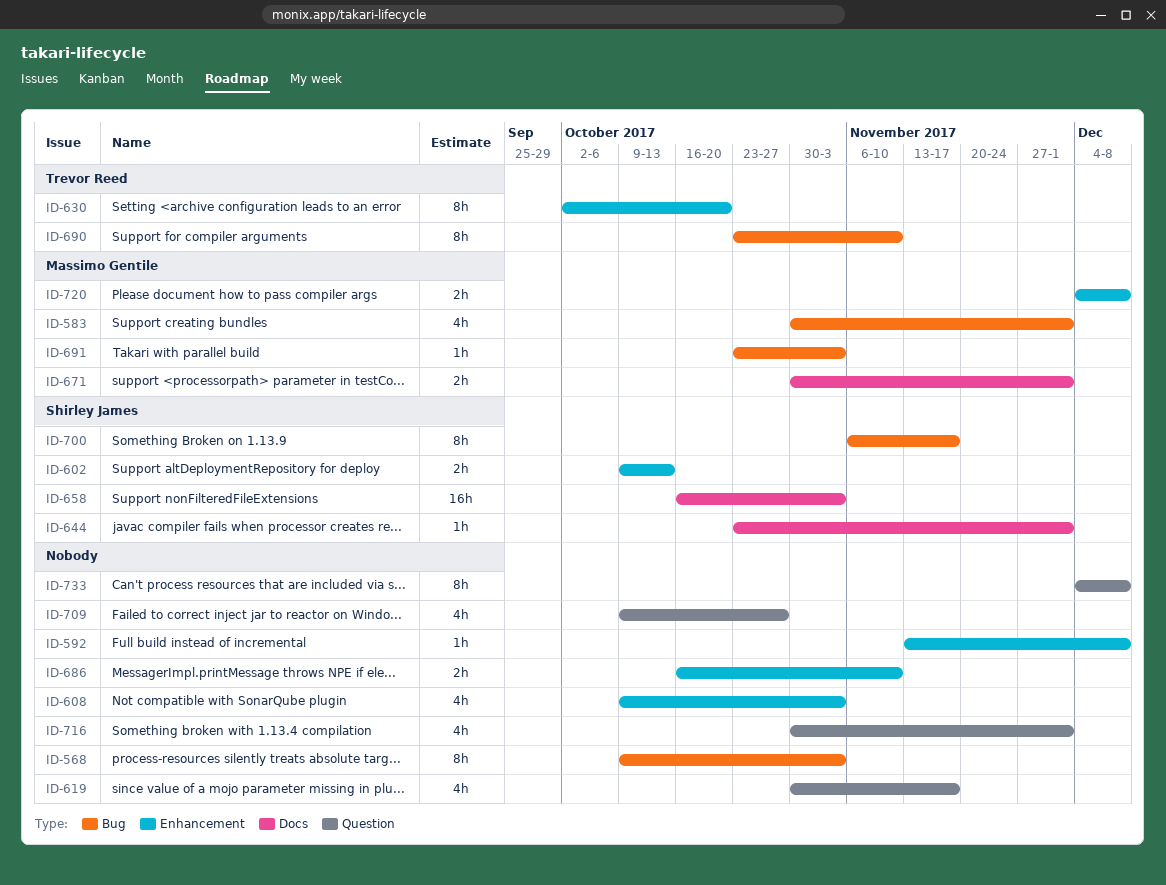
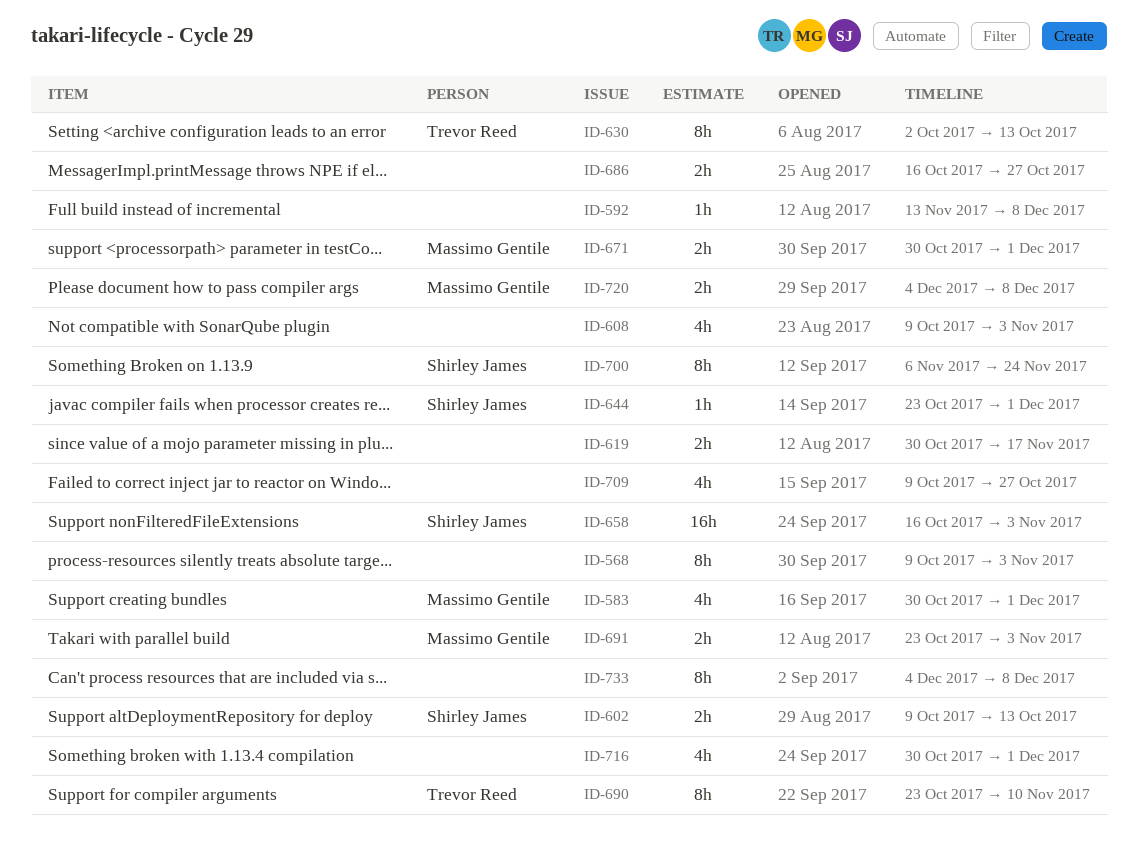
ID-619, estimate: 4h -> 2h
ID-630, due: Oct 20 -> Oct 13
ID-686, due: Nov 10 -> Oct 27
ID-691, estimate: 1h -> 2h
ID-700, due: Nov 17 -> Nov 24

